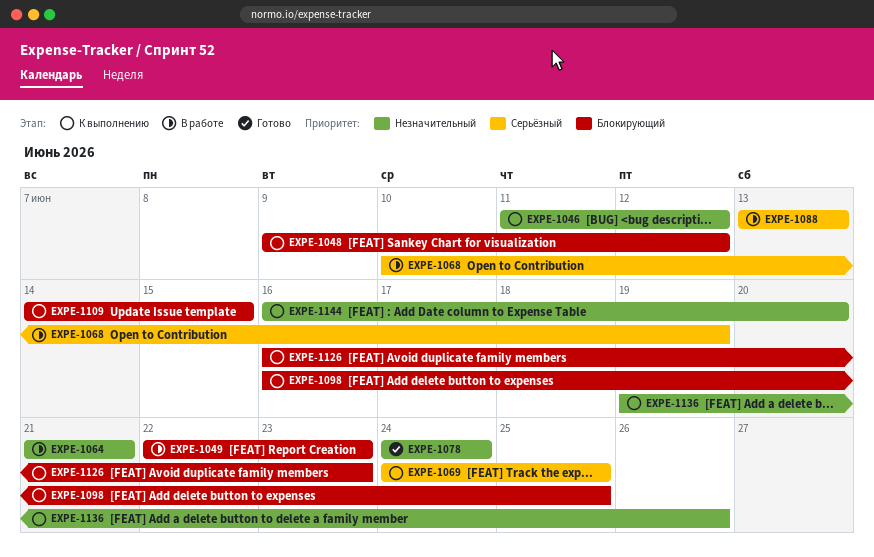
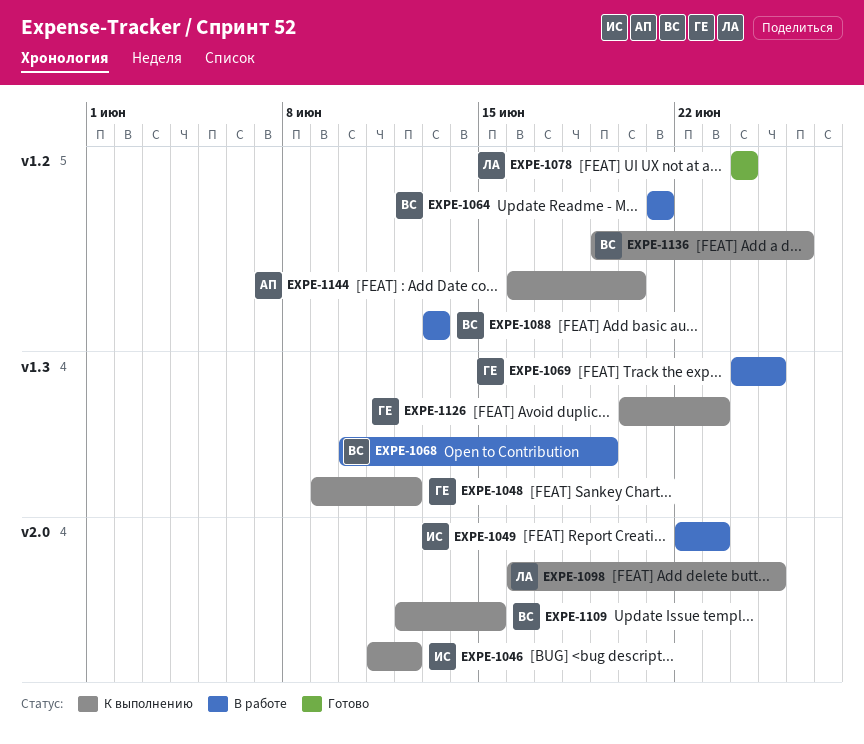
EXPE-1069, status: К выполнению -> В работе
EXPE-1109, start: Jun 14 -> Jun 12
EXPE-1126, start: Jun 16 -> Jun 20

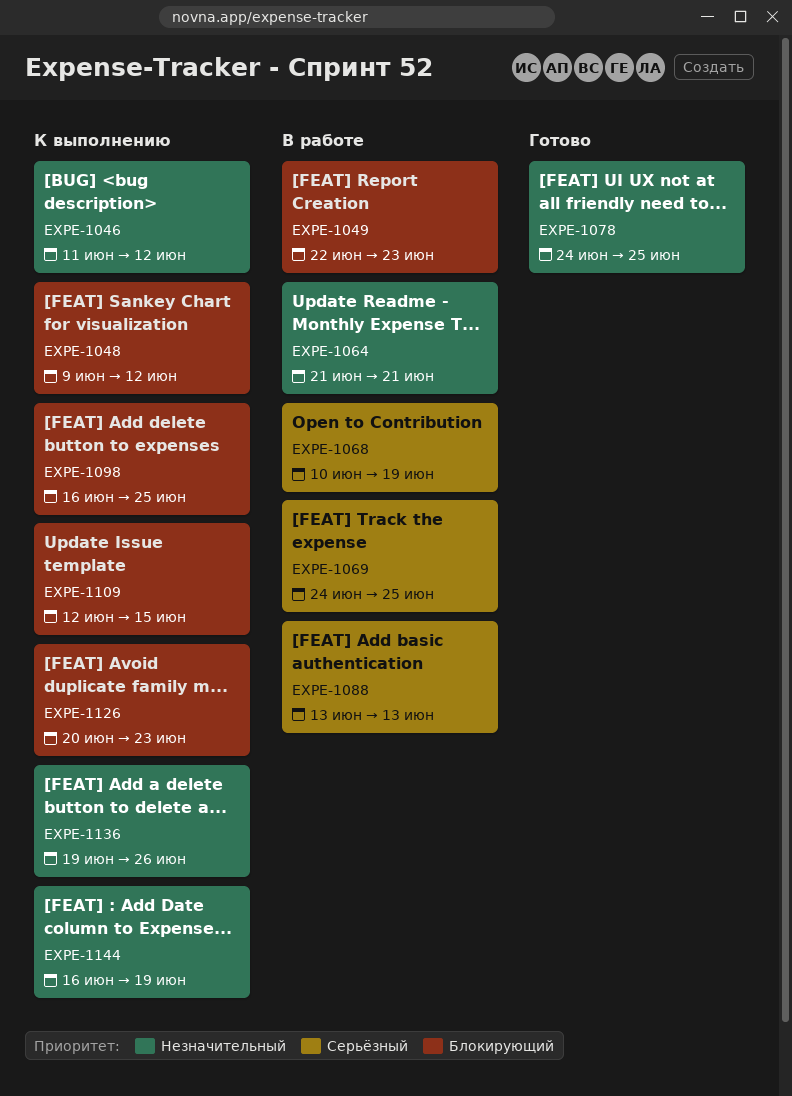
EXPE-1078, due: Jun 24 -> Jun 25
EXPE-1144, due: Jun 20 -> Jun 19

